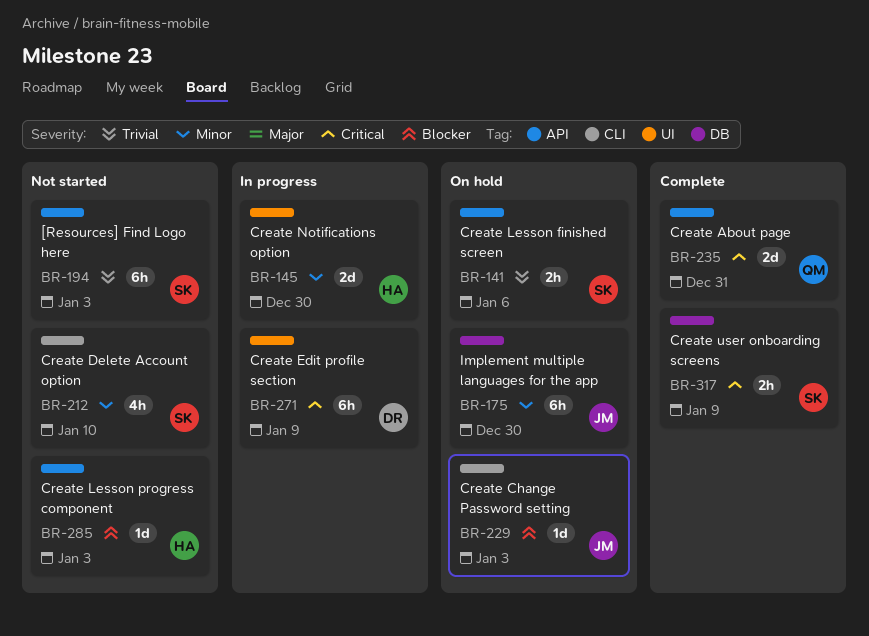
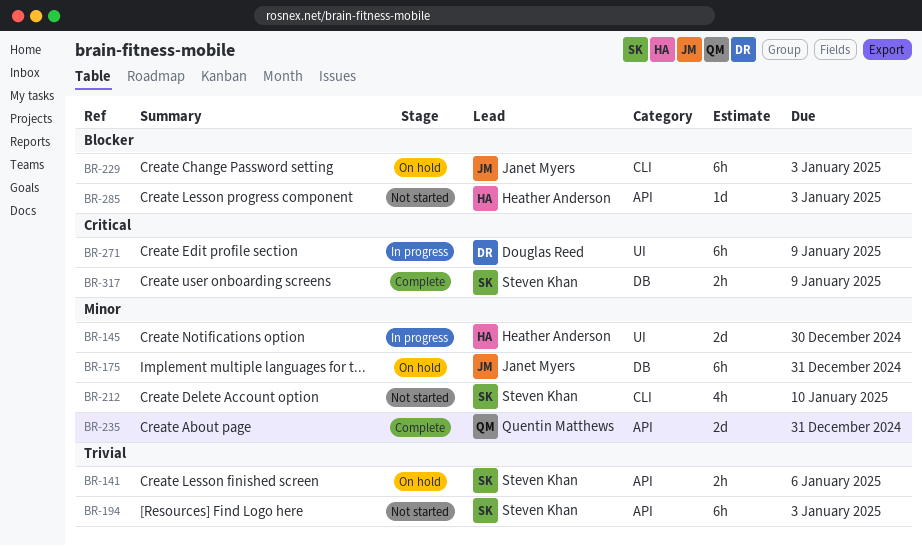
BR-175, due: Dec 30 -> Dec 31
BR-229, estimate: 1d -> 6h
BR-235, priority: Critical -> Minor

